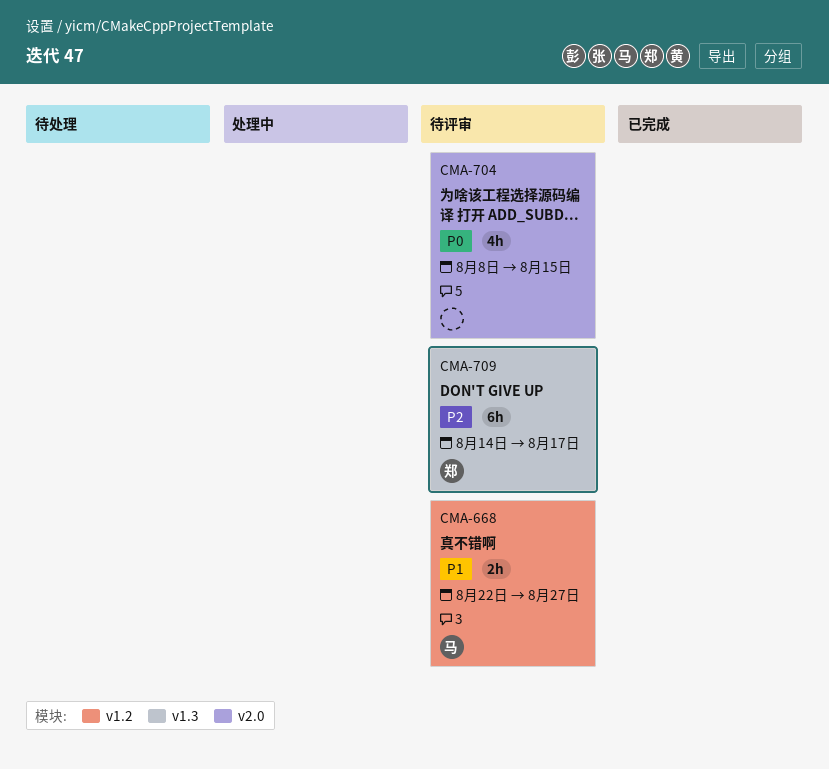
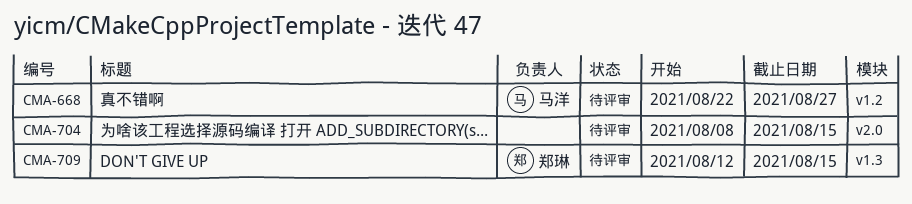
CMA-709, start: Aug 14 -> Aug 12
CMA-709, due: Aug 17 -> Aug 15

